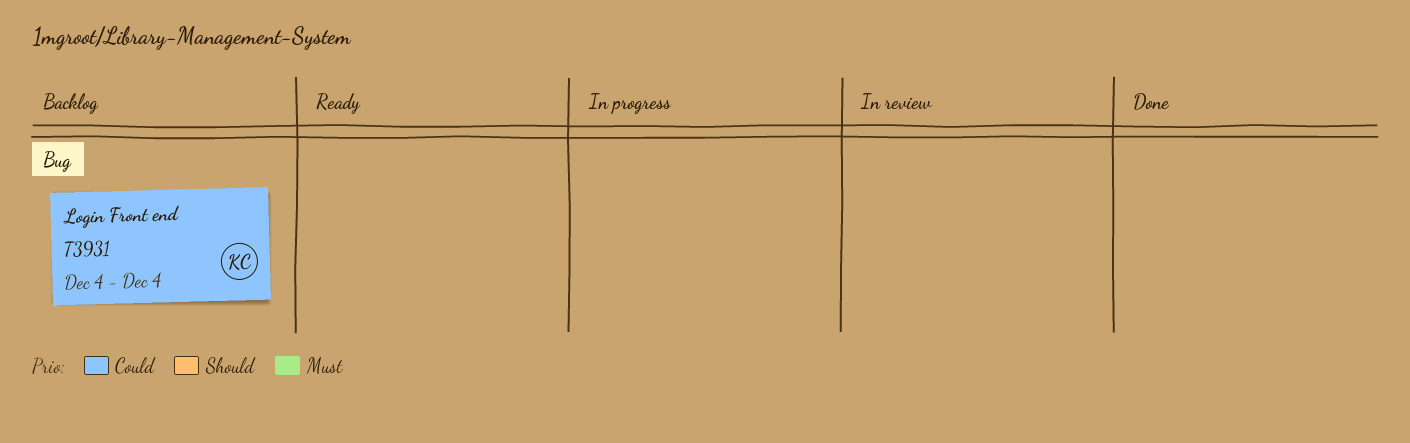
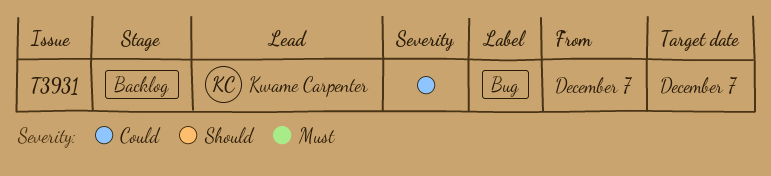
T3931, start: Dec 4 -> Dec 7
T3931, due: Dec 4 -> Dec 7

